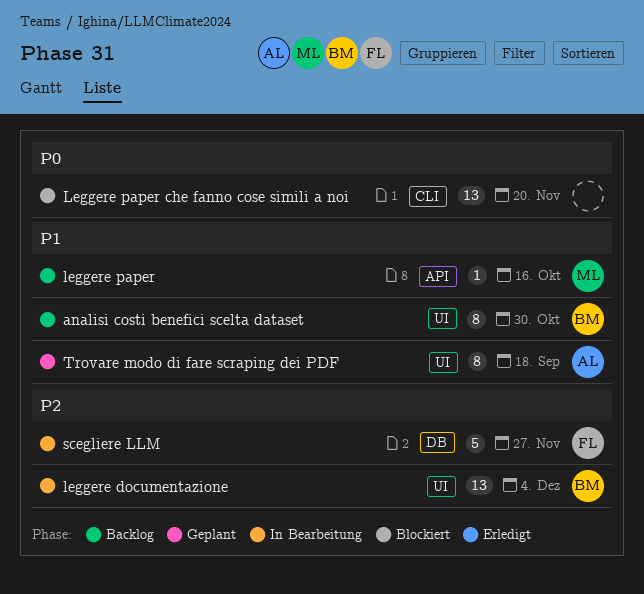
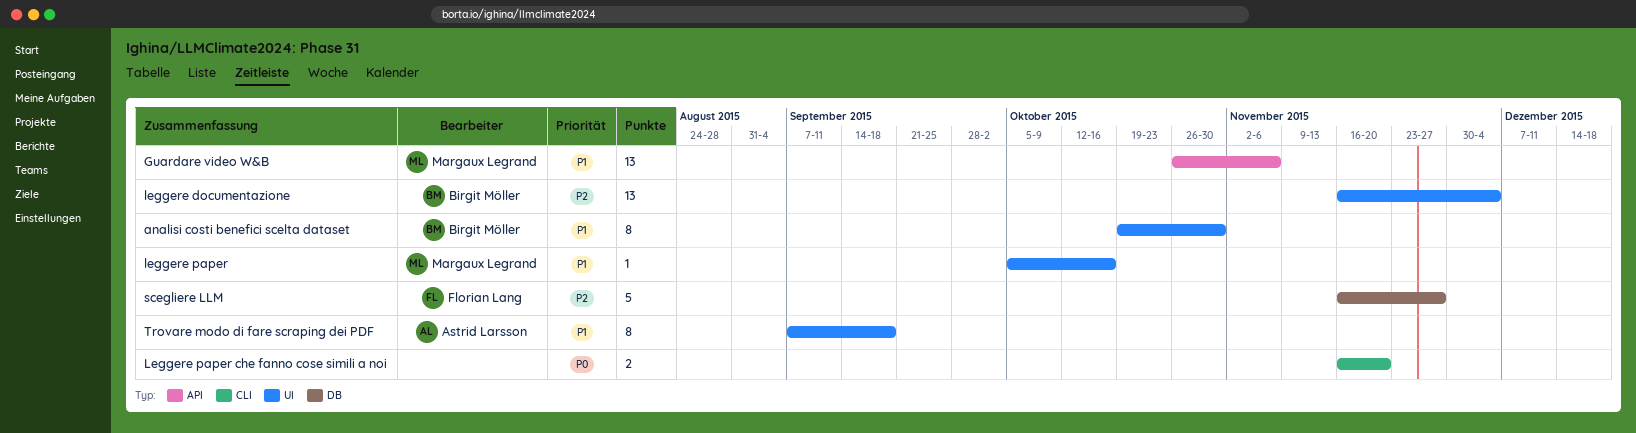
Guardare video W&B: none -> present
leggere paper, label: API -> UI
Leggere paper che fanno cose simili a noi, estimate: 13 -> 2

